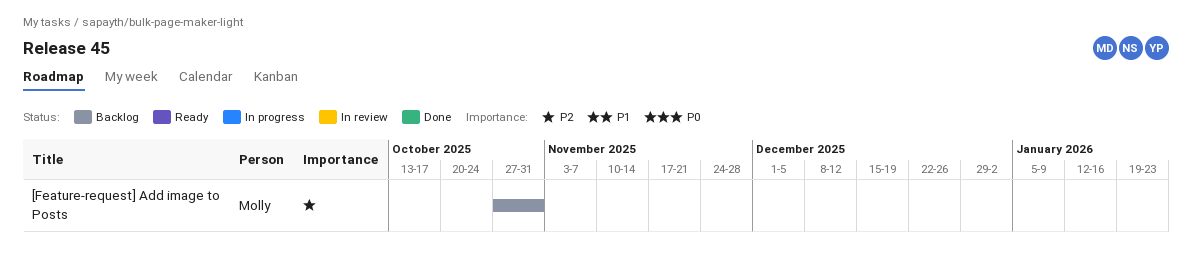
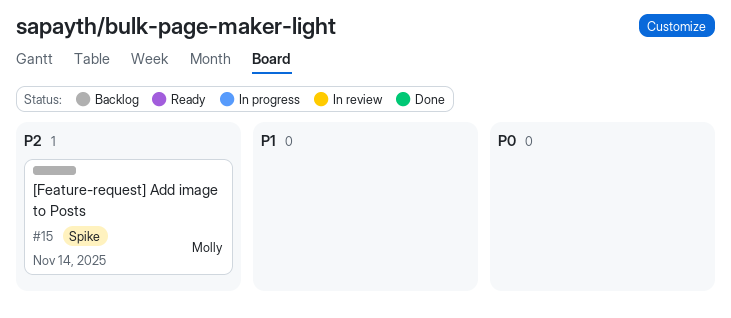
[Feature-request] Add image to Posts, due: Oct 31 -> Nov 14

